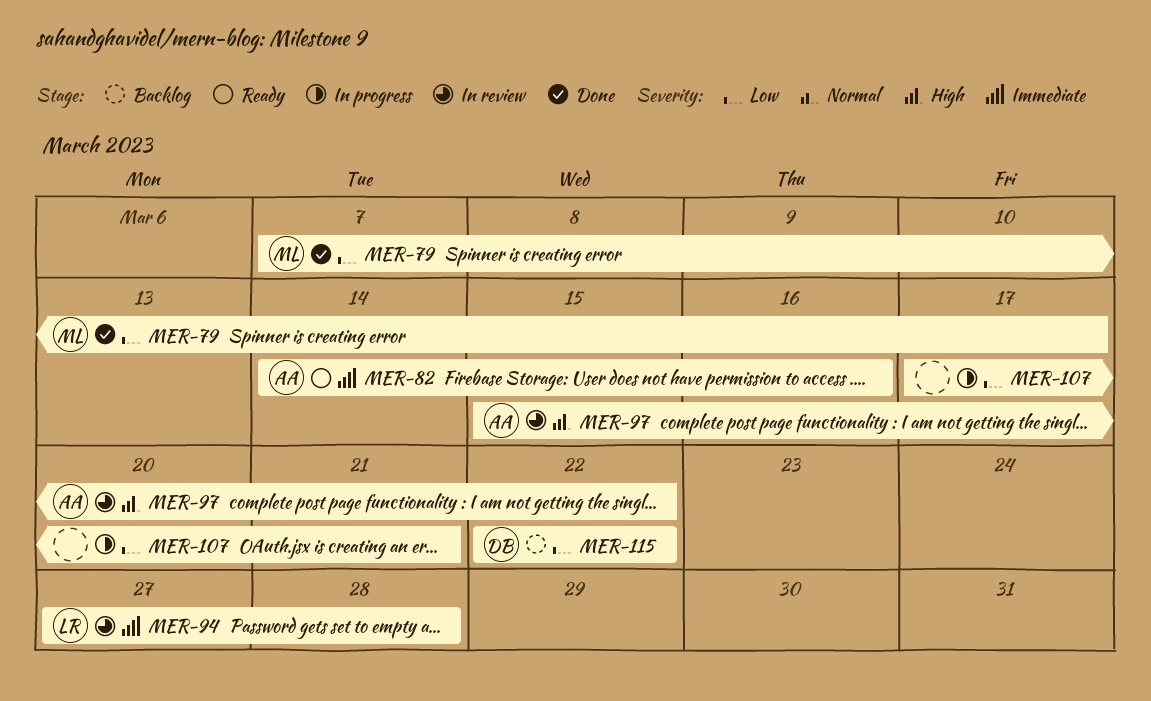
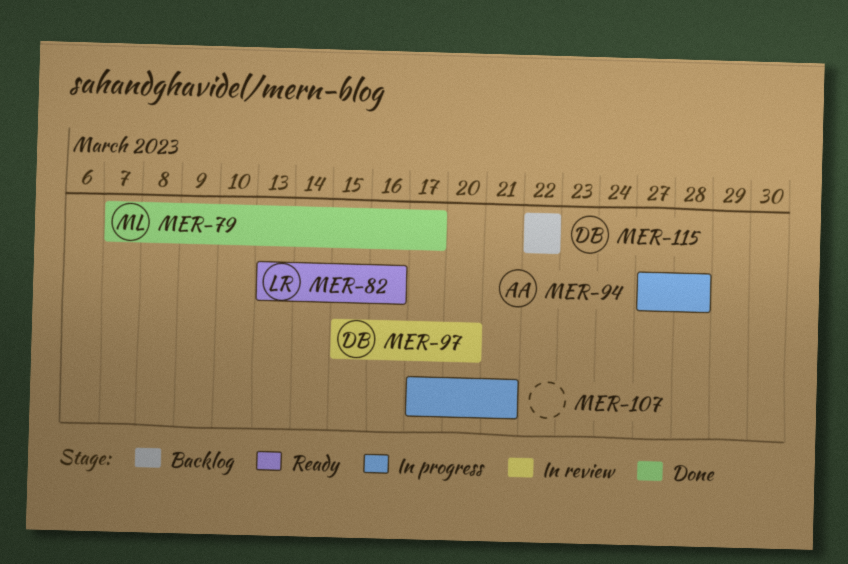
MER-82, owner: AA -> LR
MER-82, start: Mar 14 -> Mar 13
MER-94, status: In review -> In progress
MER-94, owner: LR -> AA
MER-97, owner: AA -> DB
MER-97, due: Mar 22 -> Mar 20

